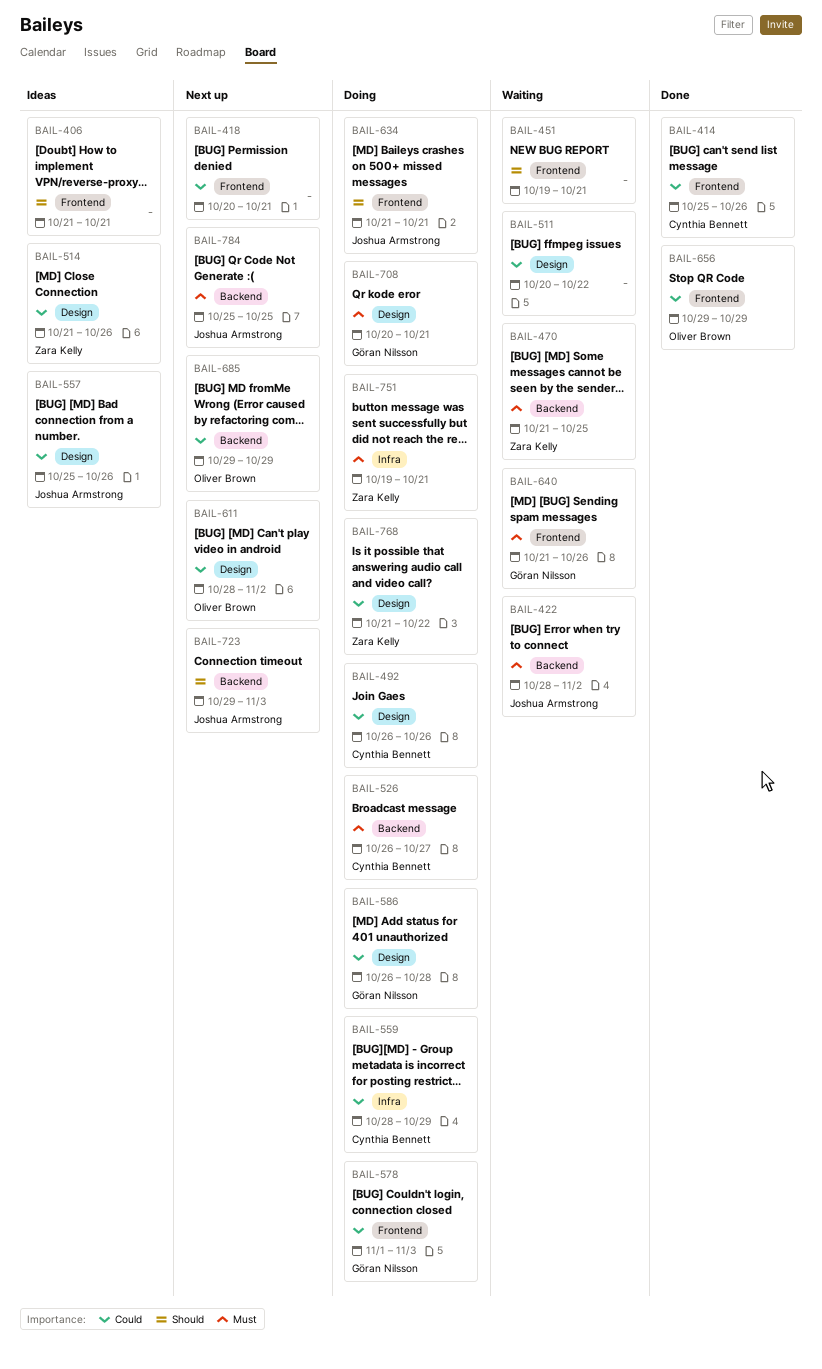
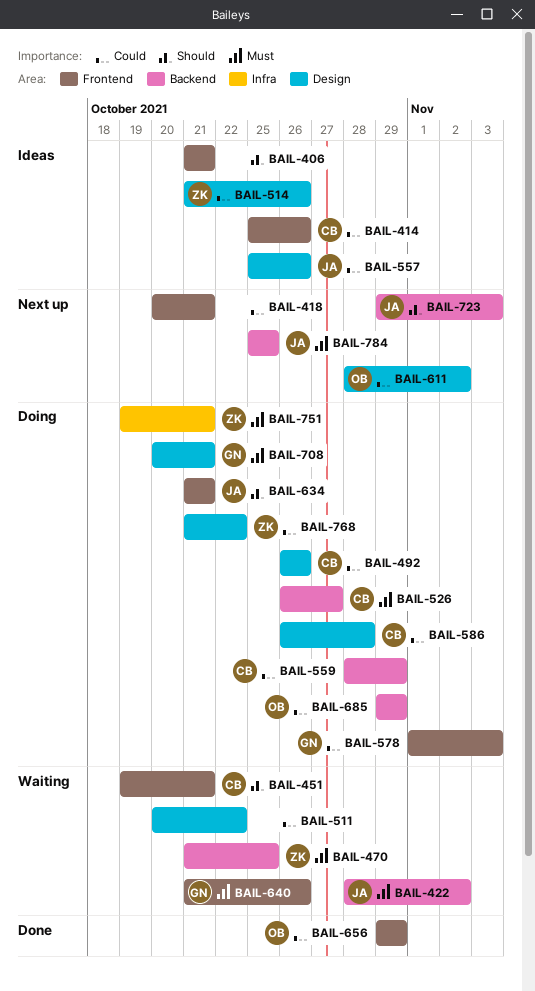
BAIL-414, status: Done -> Ideas
BAIL-451, owner: none -> Cynthia Bennett
BAIL-559, label: Infra -> Backend
BAIL-586, owner: Göran Nilsson -> Cynthia Bennett
BAIL-685, status: Next up -> Doing

